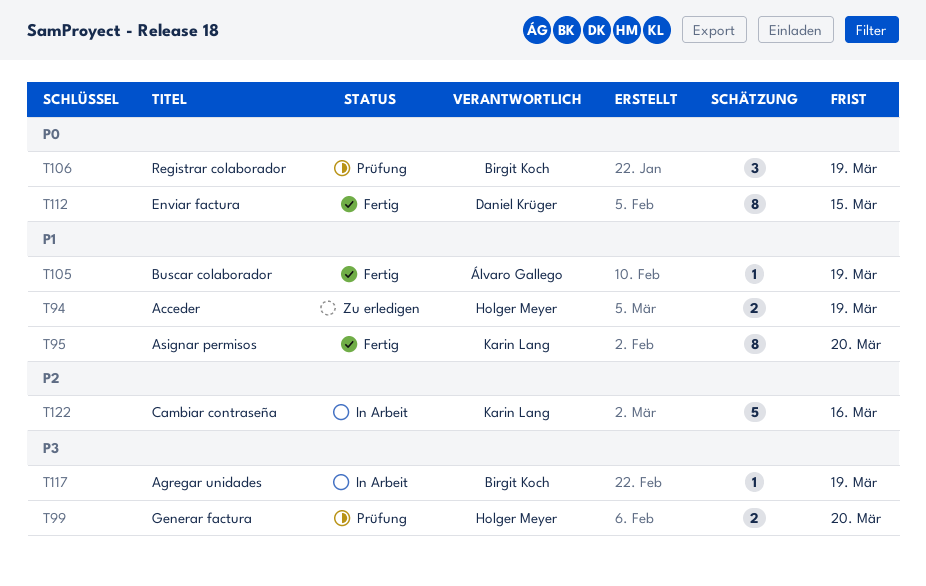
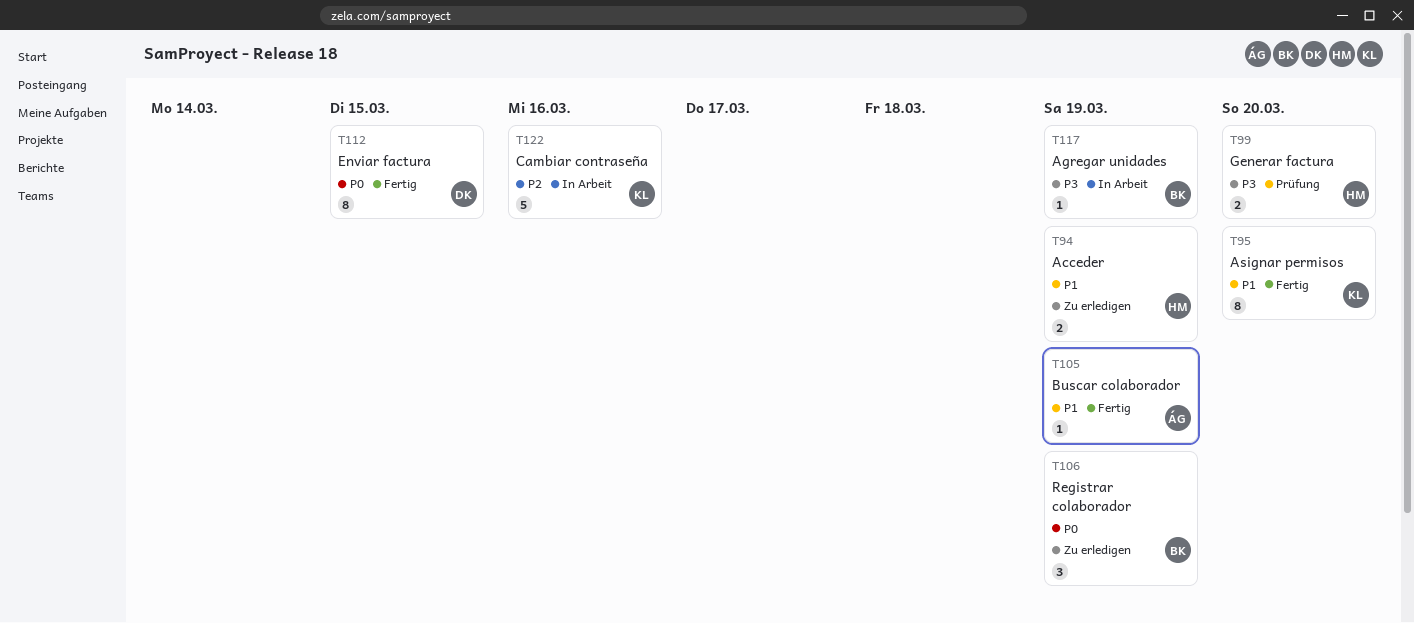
T106, status: Prüfung -> Zu erledigen

